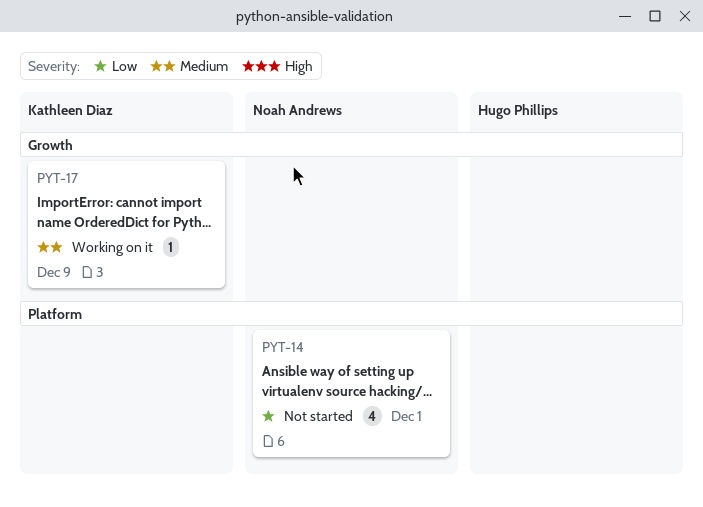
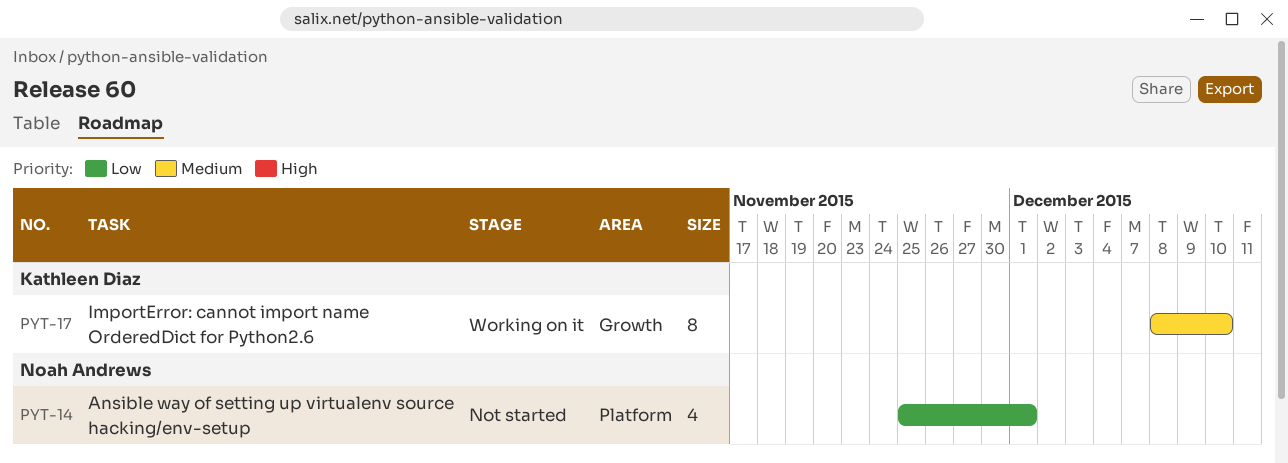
PYT-17, estimate: 1 -> 8
PYT-17, due: Dec 9 -> Dec 10

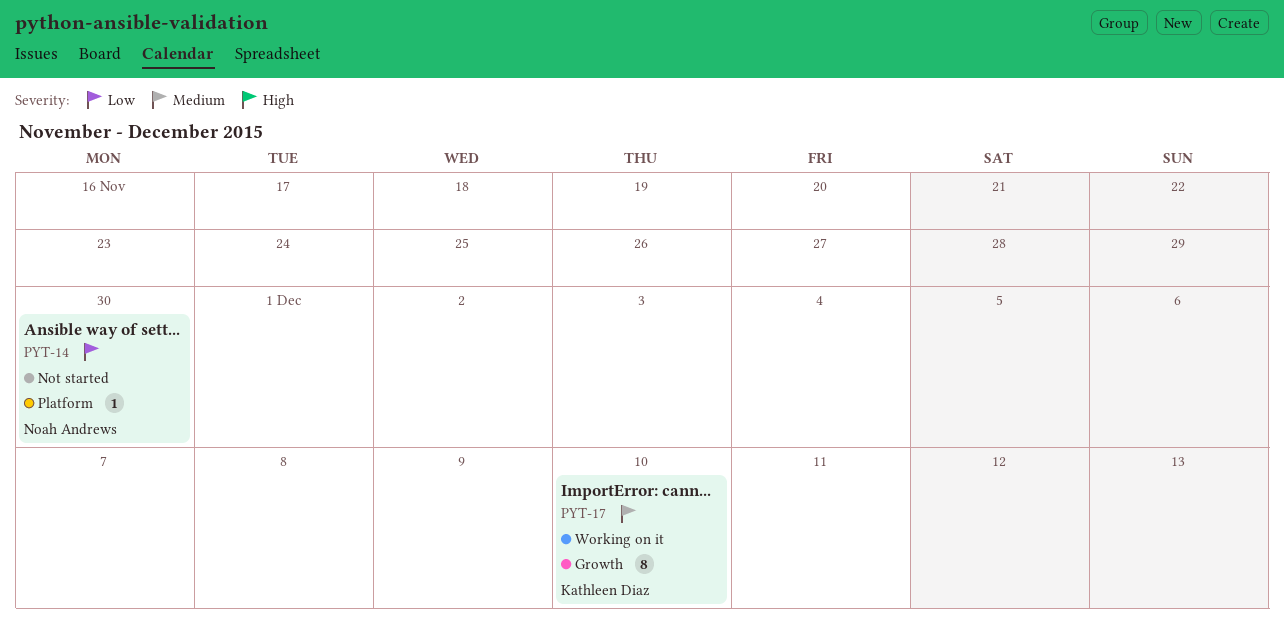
PYT-14, estimate: 4 -> 1
PYT-14, due: Dec 1 -> Nov 30

